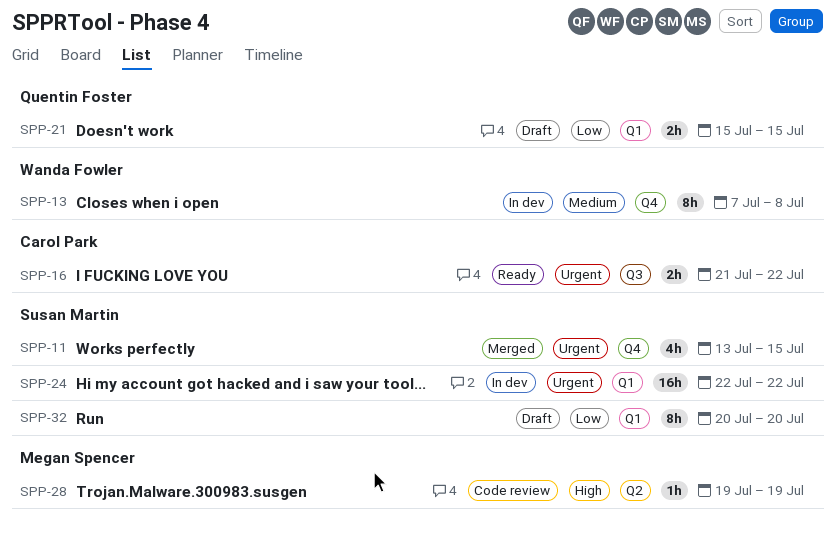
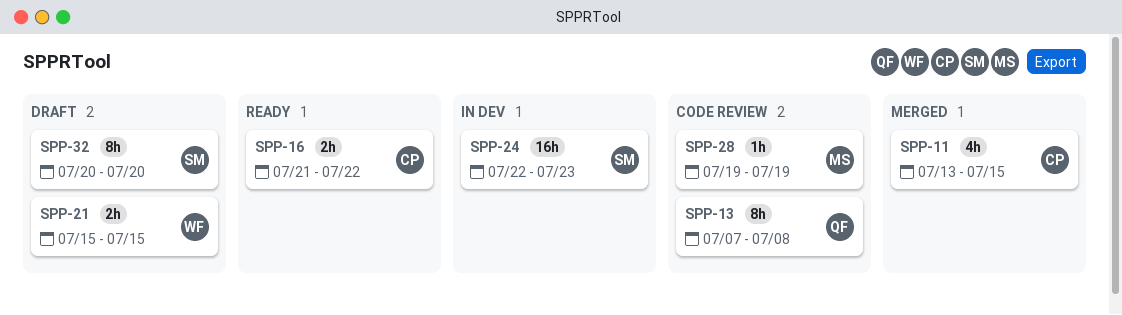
SPP-11, owner: Susan Martin -> Carol Park
SPP-13, status: In dev -> Code review
SPP-13, owner: Wanda Fowler -> Quentin Foster
SPP-21, owner: Quentin Foster -> Wanda Fowler
SPP-24, due: Jul 22 -> Jul 23

